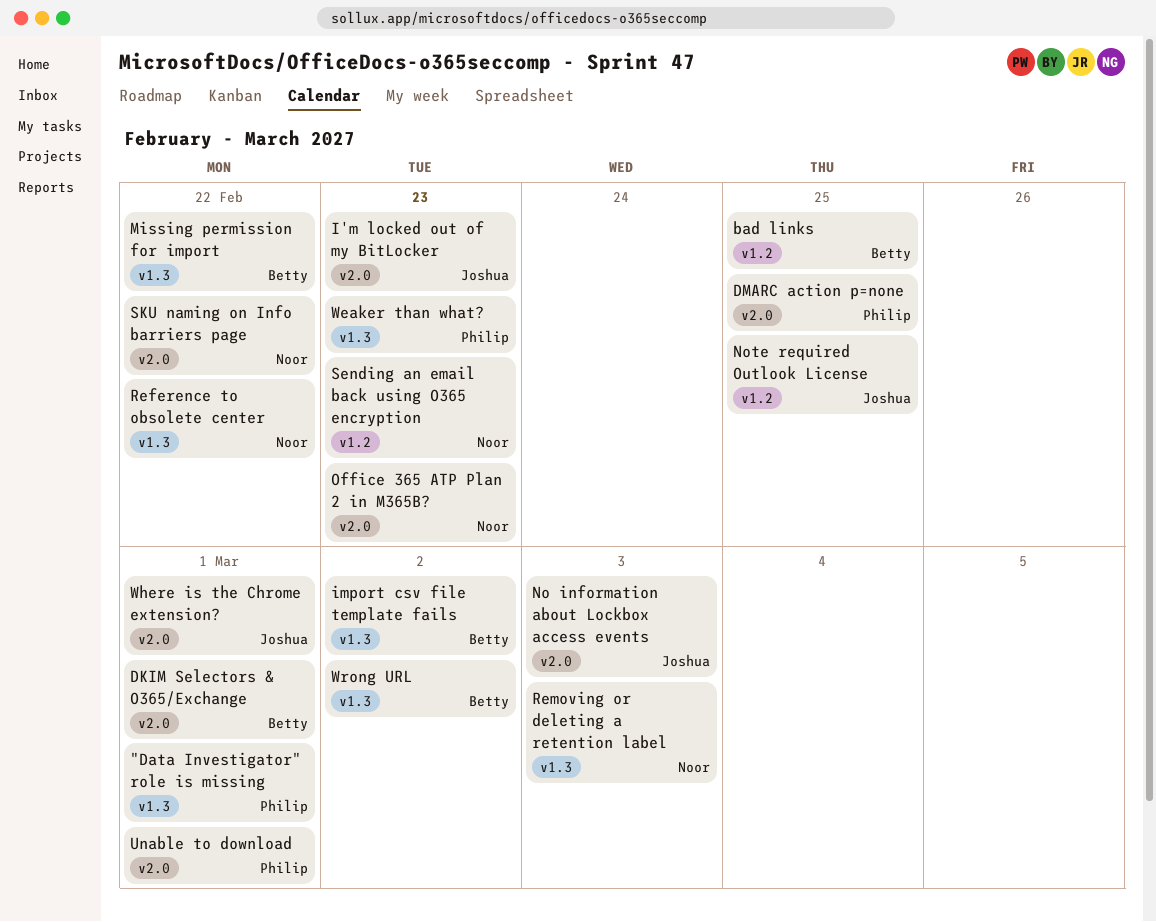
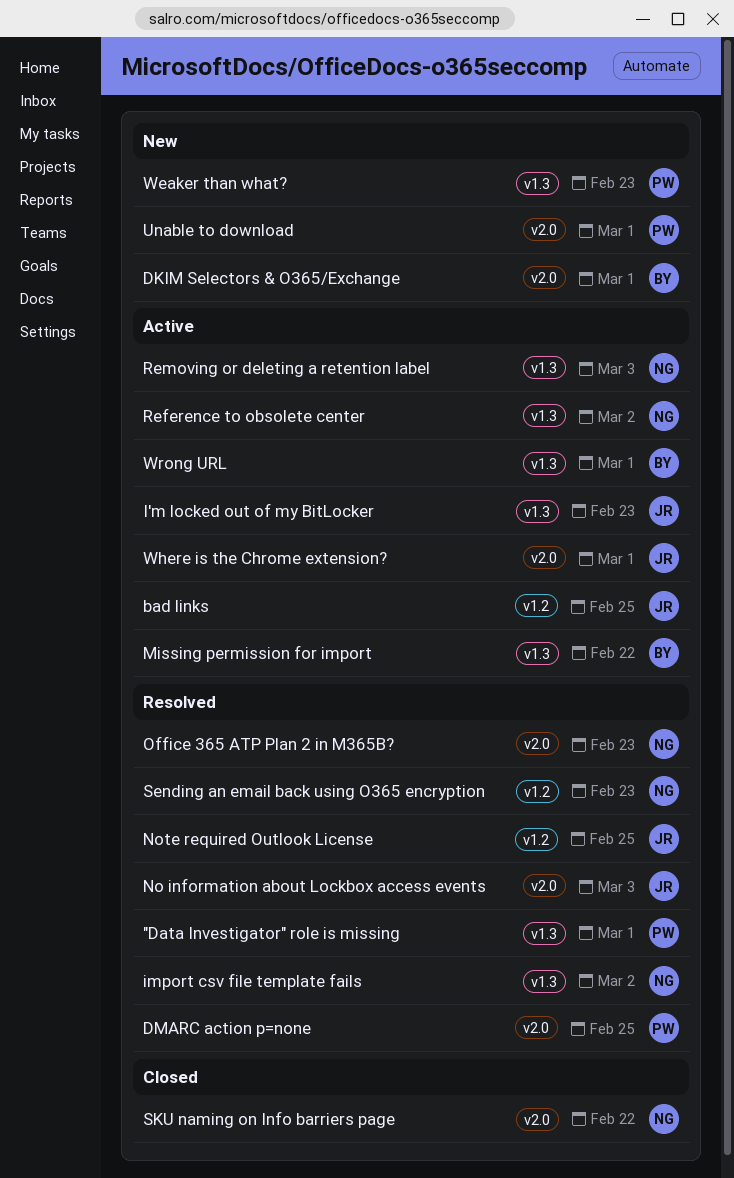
bad links, owner: Betty -> Joshua
I'm locked out of my BitLocker, label: v2.0 -> v1.3
import csv file template fails, owner: Betty -> Noor
Reference to obsolete center, due: Feb 22 -> Mar 2
Wrong URL, due: Mar 2 -> Mar 1

